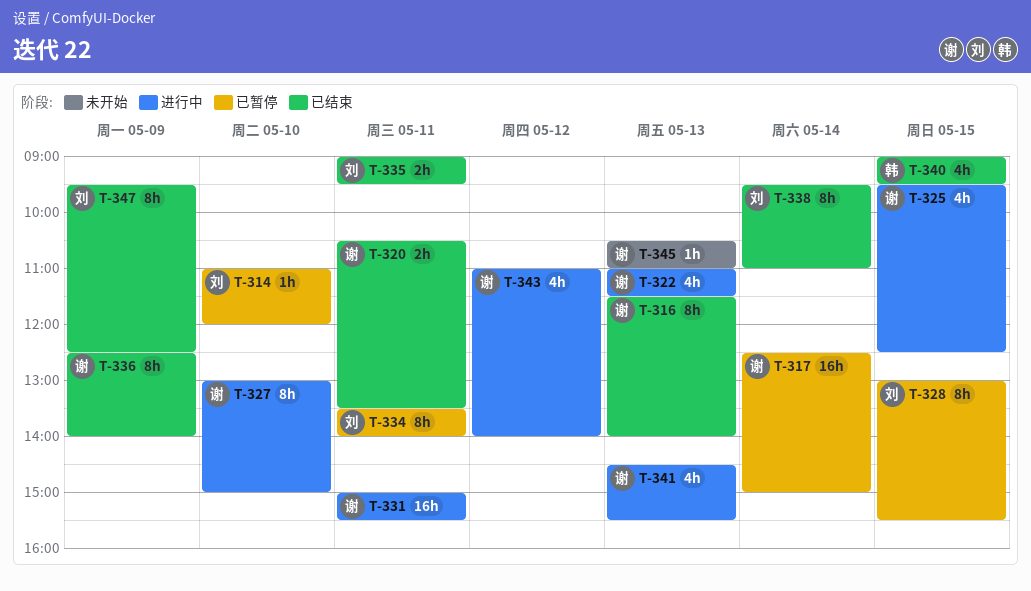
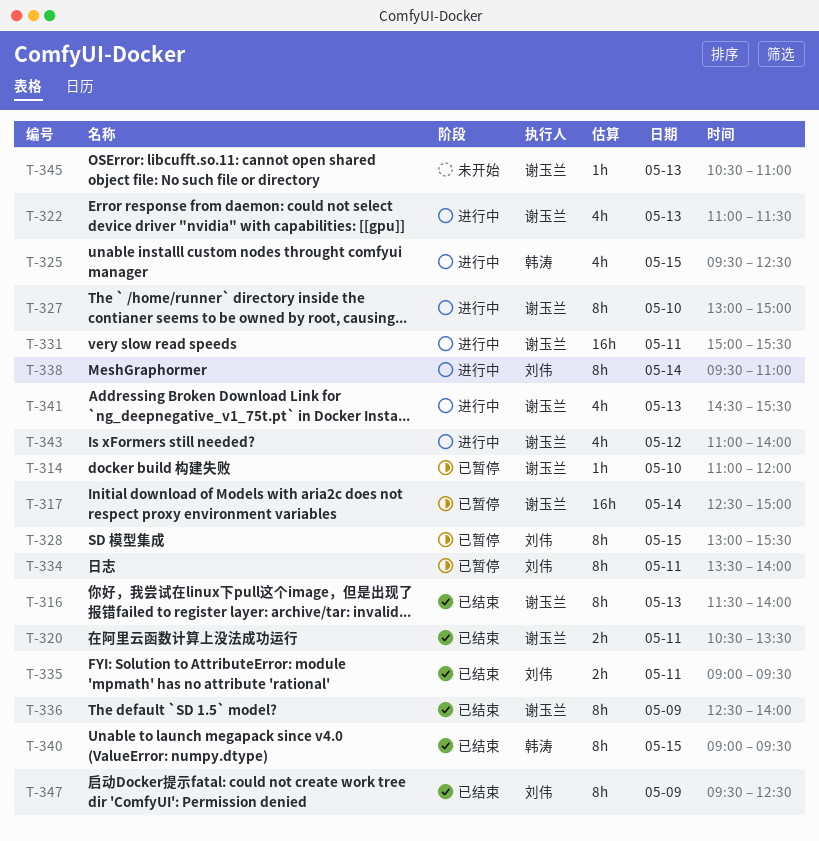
T-314, owner: 刘伟 -> 谢玉兰
T-325, owner: 谢玉兰 -> 韩涛
T-338, status: 已结束 -> 进行中
T-340, estimate: 4h -> 8h

